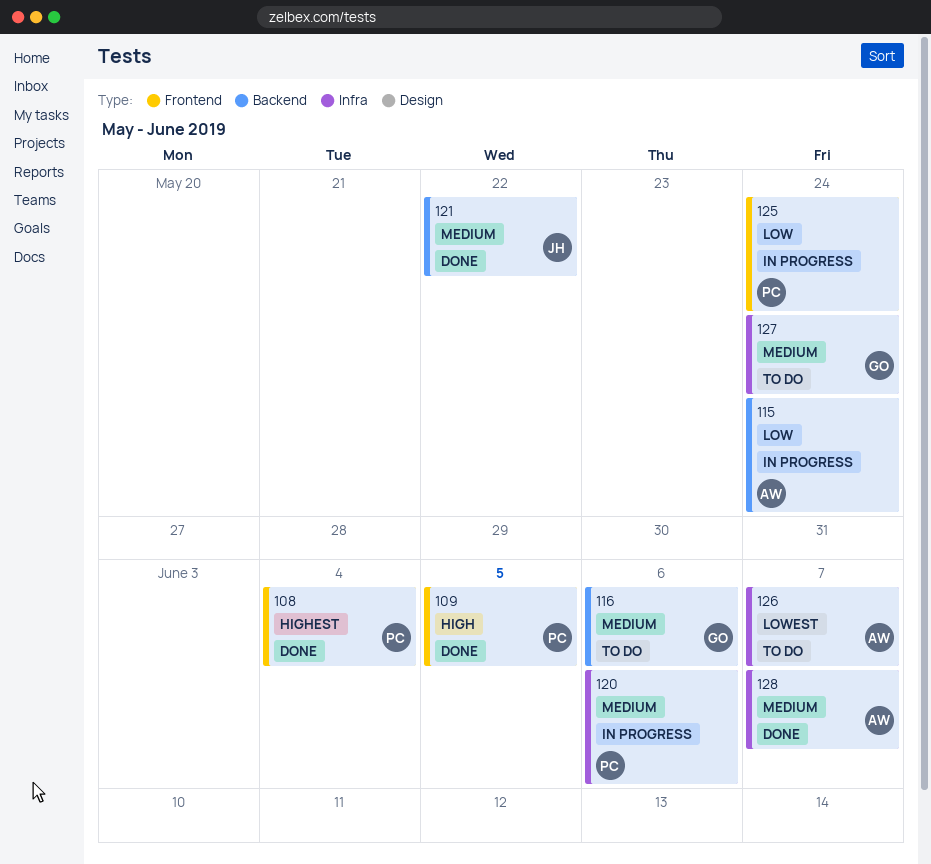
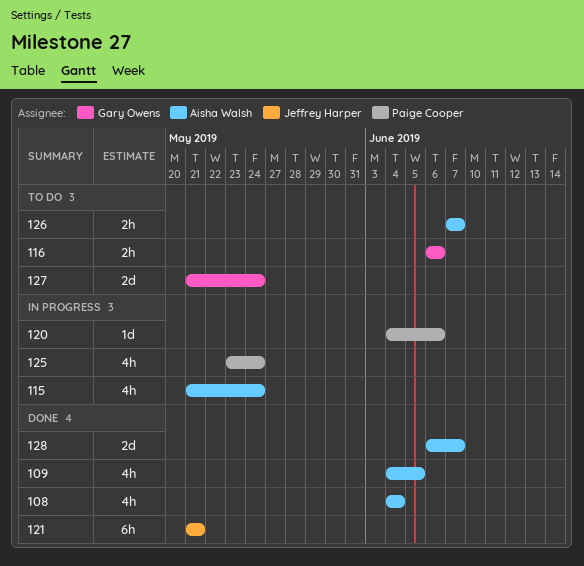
108, owner: Paige Cooper -> Aisha Walsh
109, owner: Paige Cooper -> Aisha Walsh
121, due: May 22 -> May 21

